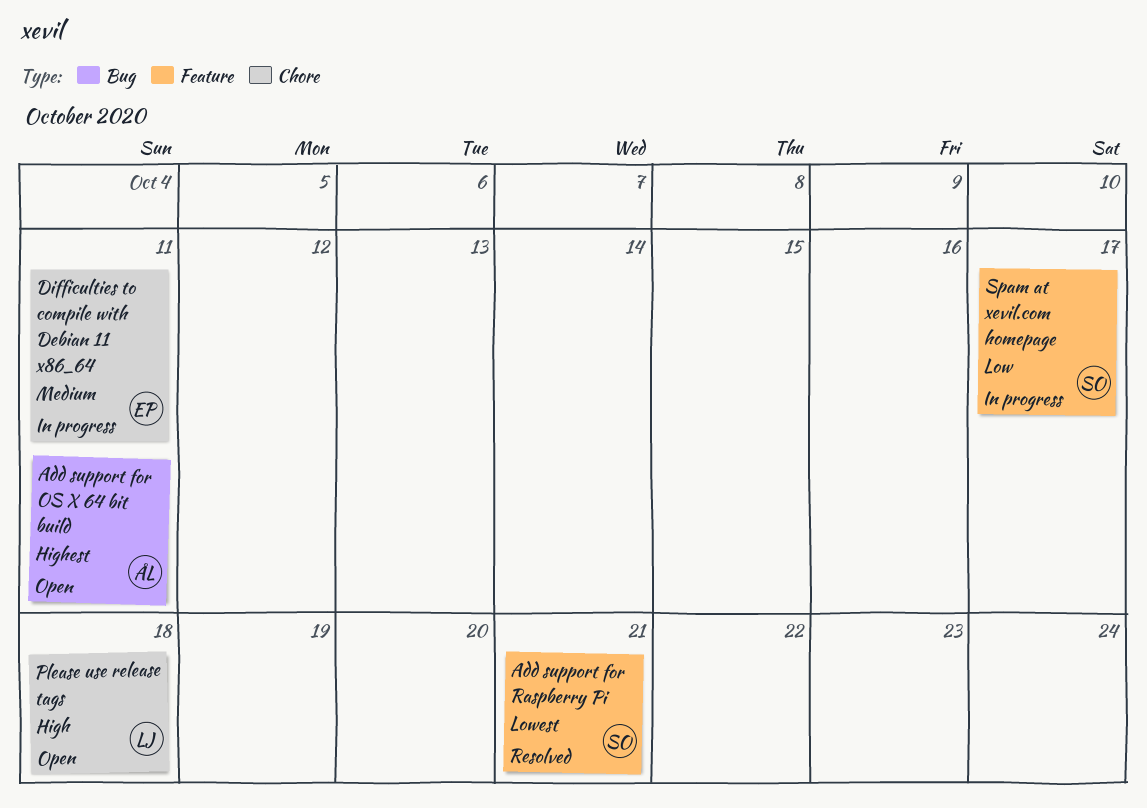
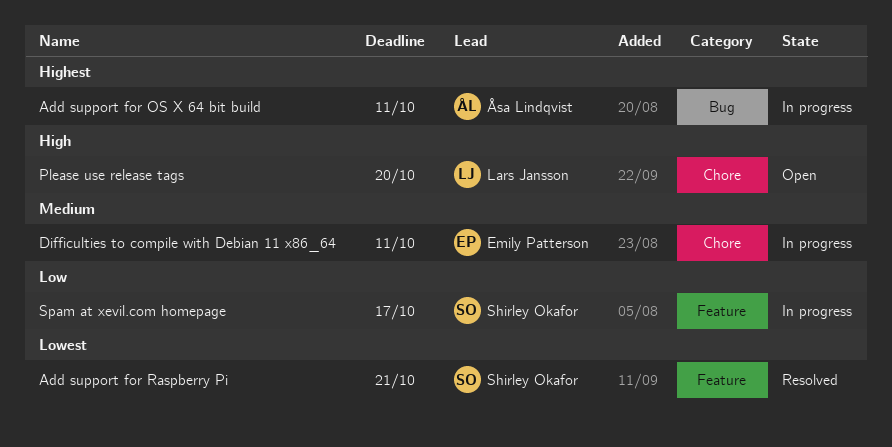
Add support for OS X 64 bit build, status: Open -> In progress
Please use release tags, due: Oct 18 -> Oct 20

